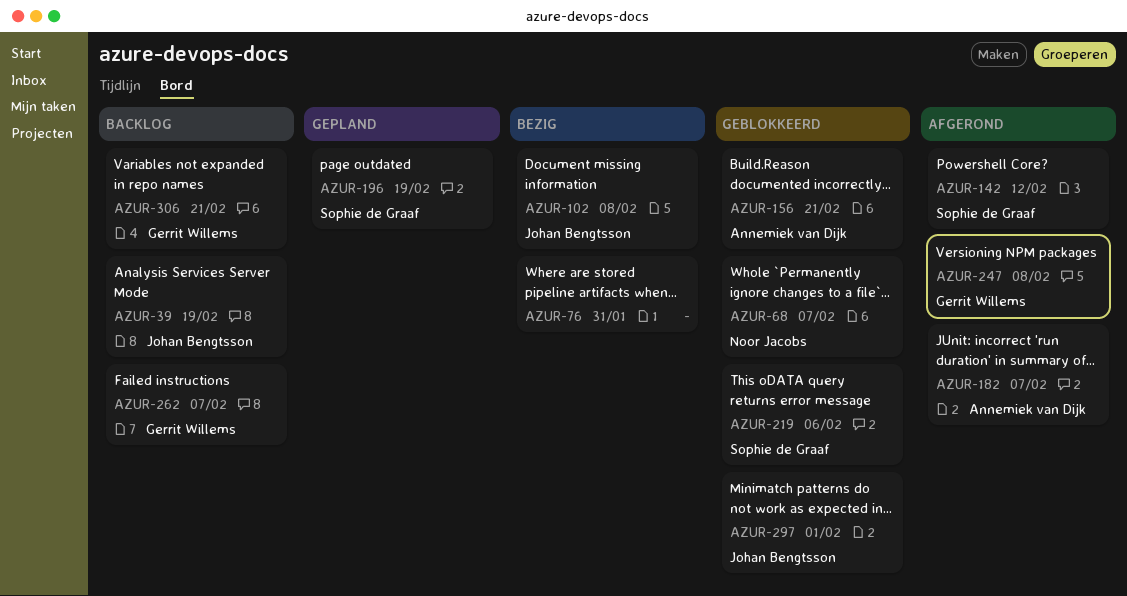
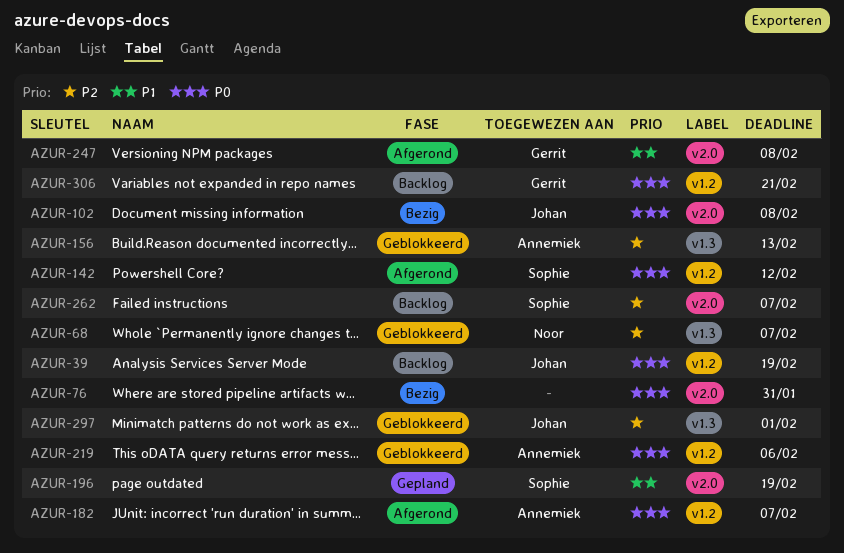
AZUR-156, due: Feb 21 -> Feb 13
AZUR-219, owner: Sophie de Graaf -> Annemiek van Dijk
AZUR-262, owner: Gerrit Willems -> Sophie de Graaf

